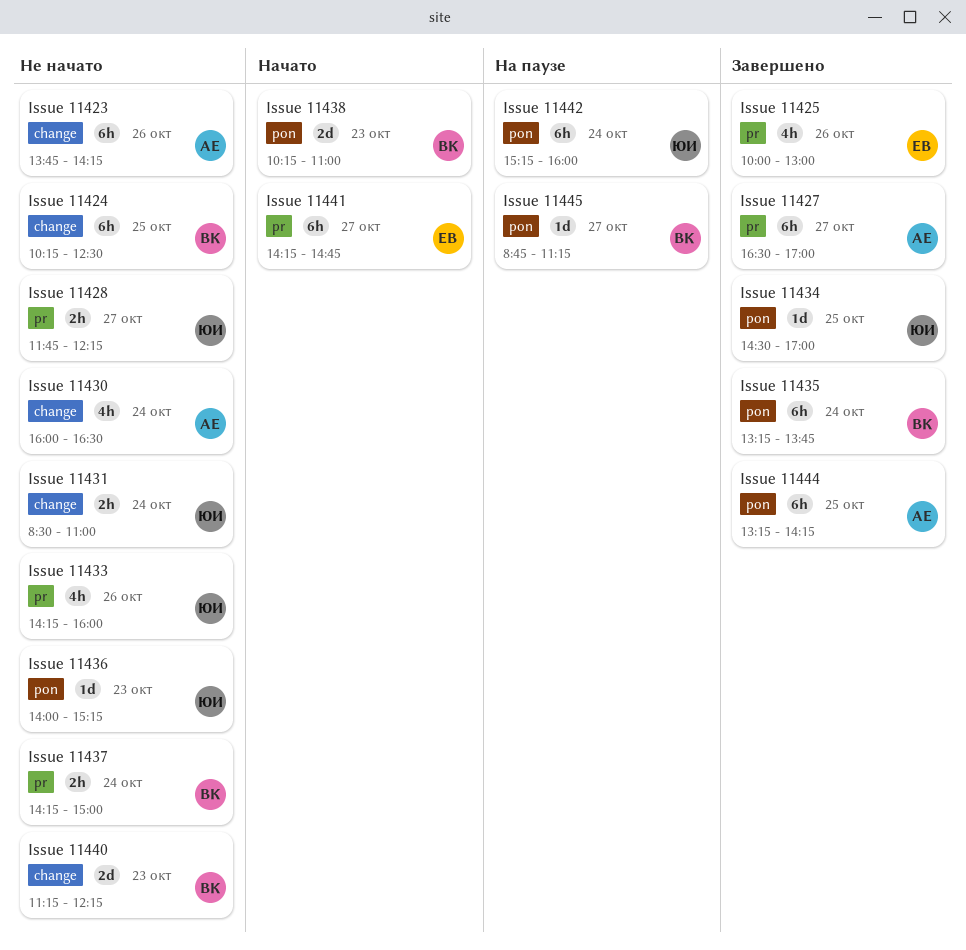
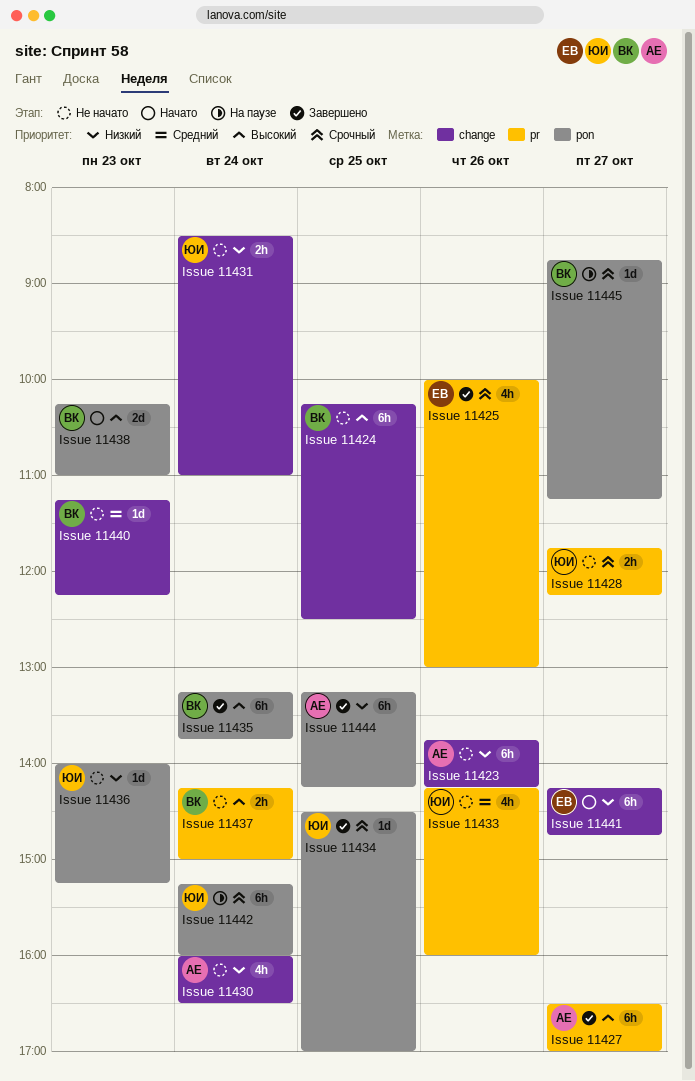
Issue 11440, estimate: 2d -> 1d
Issue 11441, label: pr -> change

